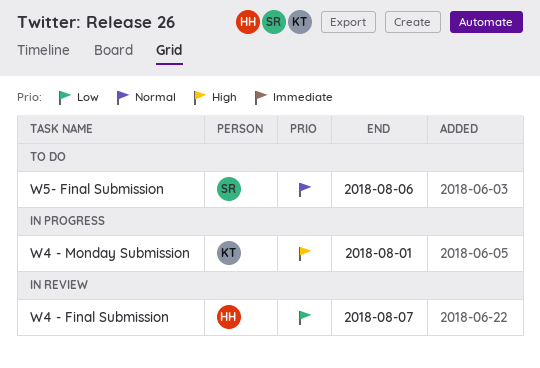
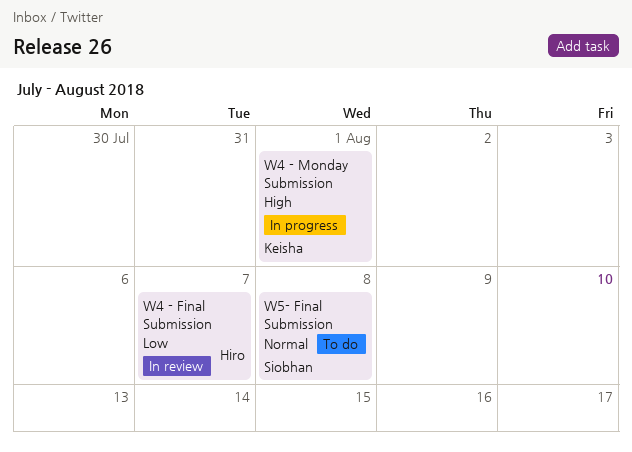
W5- Final Submission, due: Aug 6 -> Aug 8

